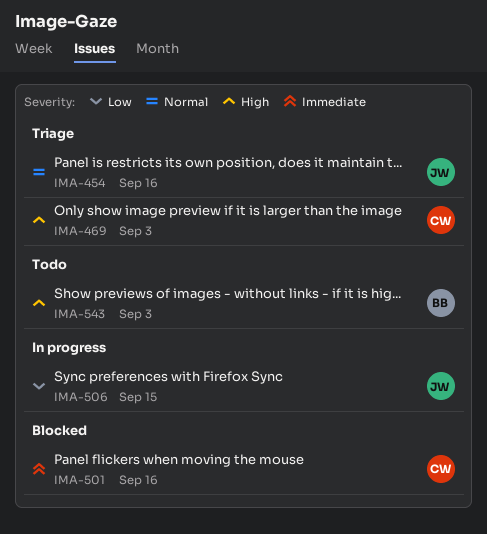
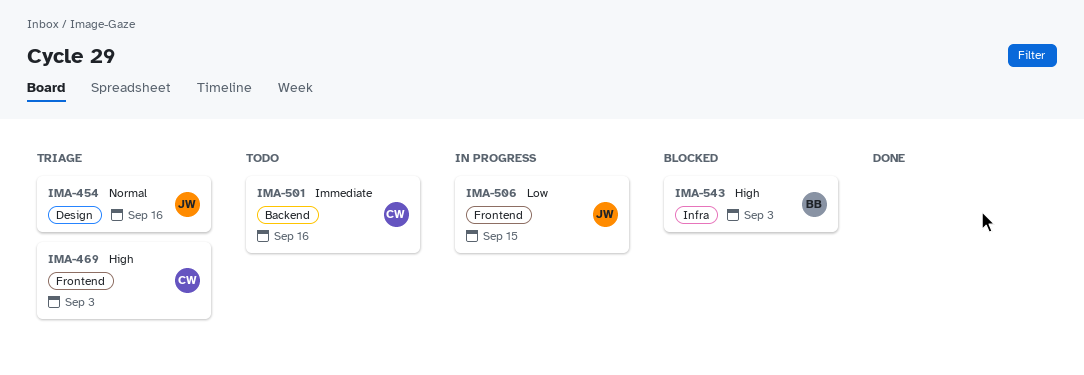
IMA-501, status: Blocked -> Todo
IMA-543, status: Todo -> Blocked

